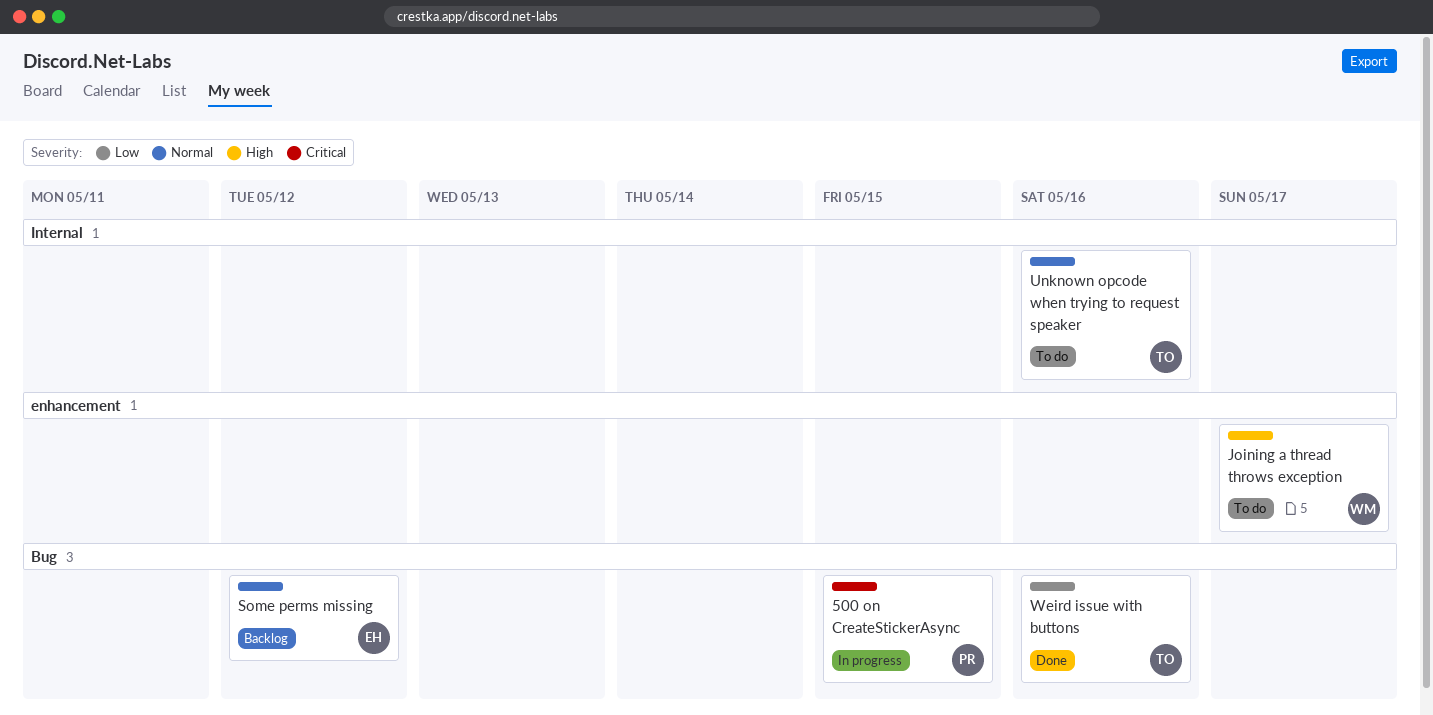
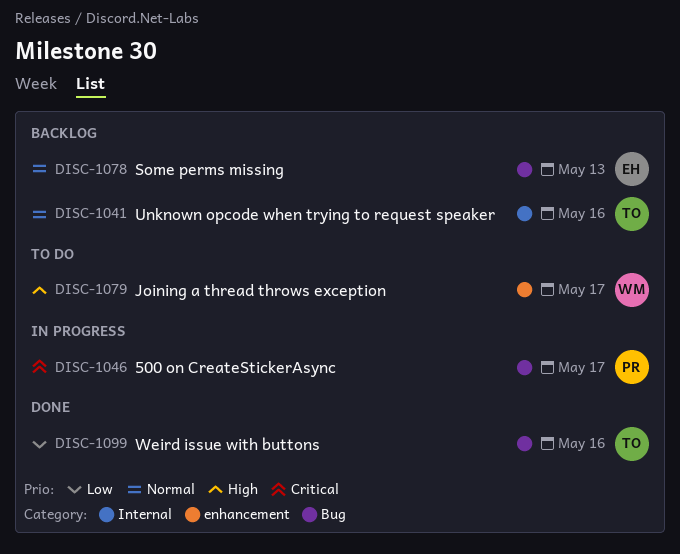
500 on CreateStickerAsync, due: May 15 -> May 17
Some perms missing, due: May 12 -> May 13
Unknown opcode when trying to request speaker, status: To do -> Backlog

